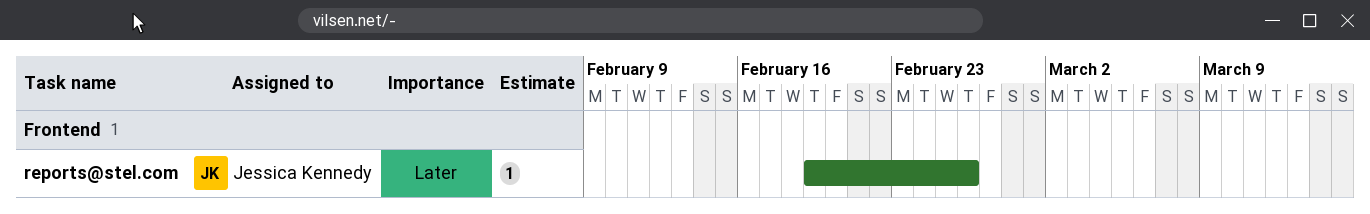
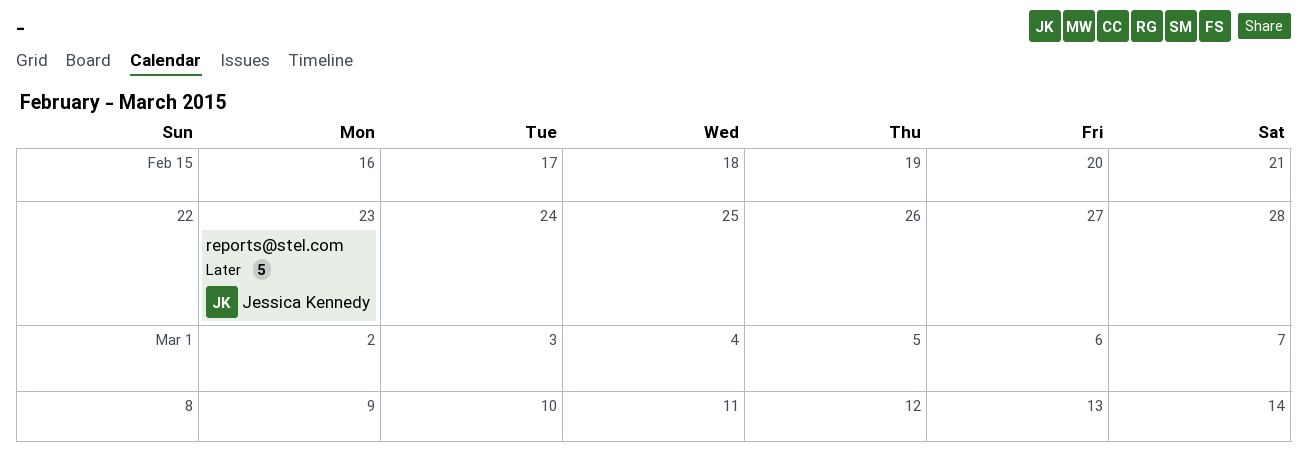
reports@stel.com, estimate: 1 -> 5
reports@stel.com, due: Feb 26 -> Feb 23

